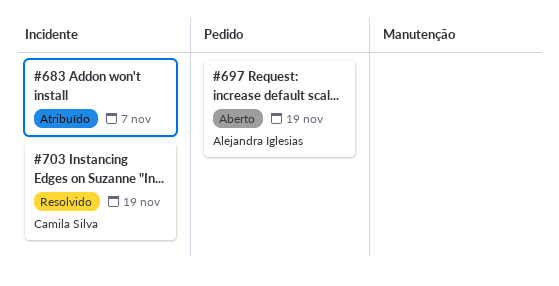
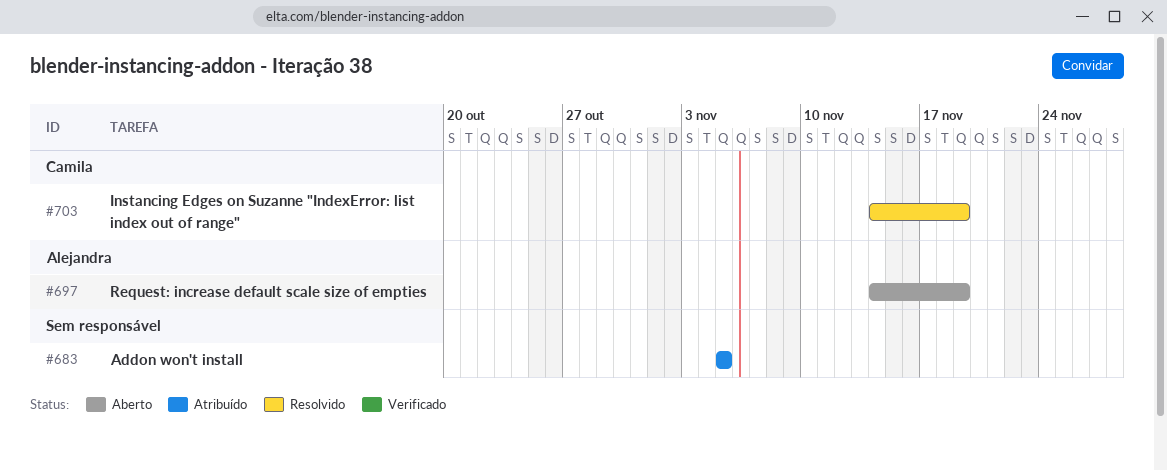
#683, due: Nov 7 -> Nov 5

